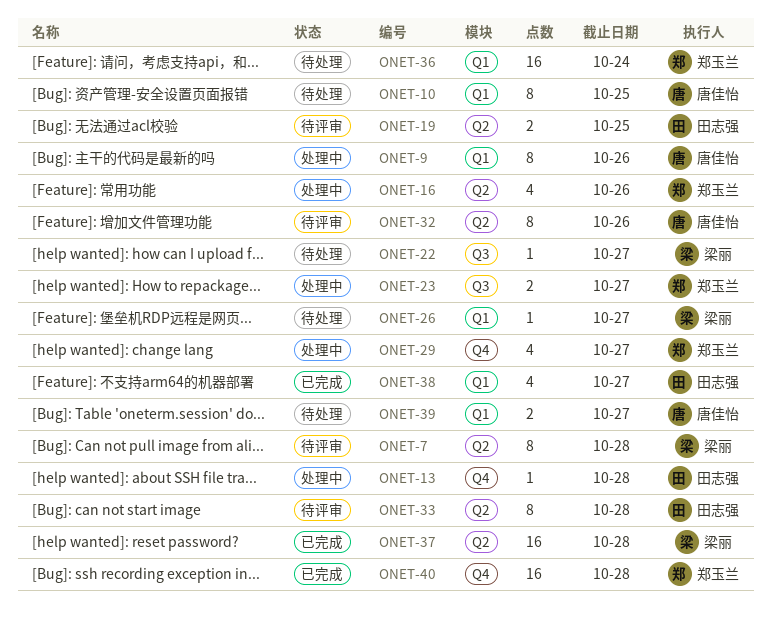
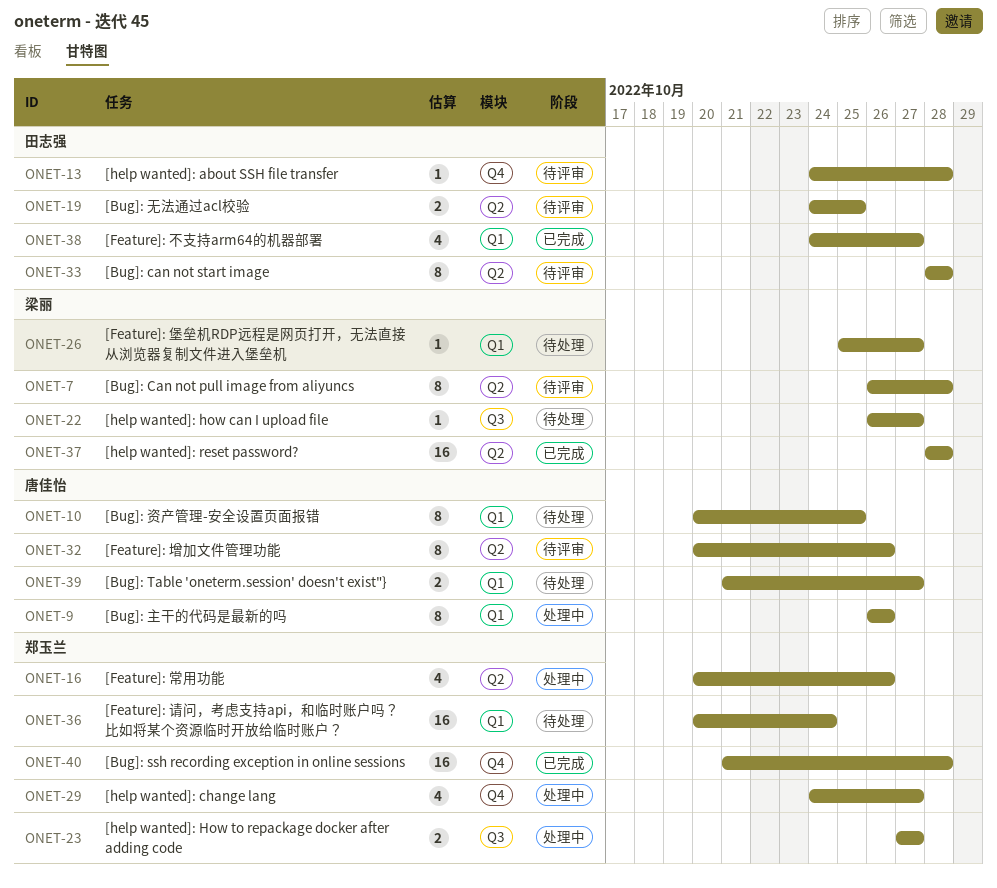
ONET-13, status: 处理中 -> 待评审

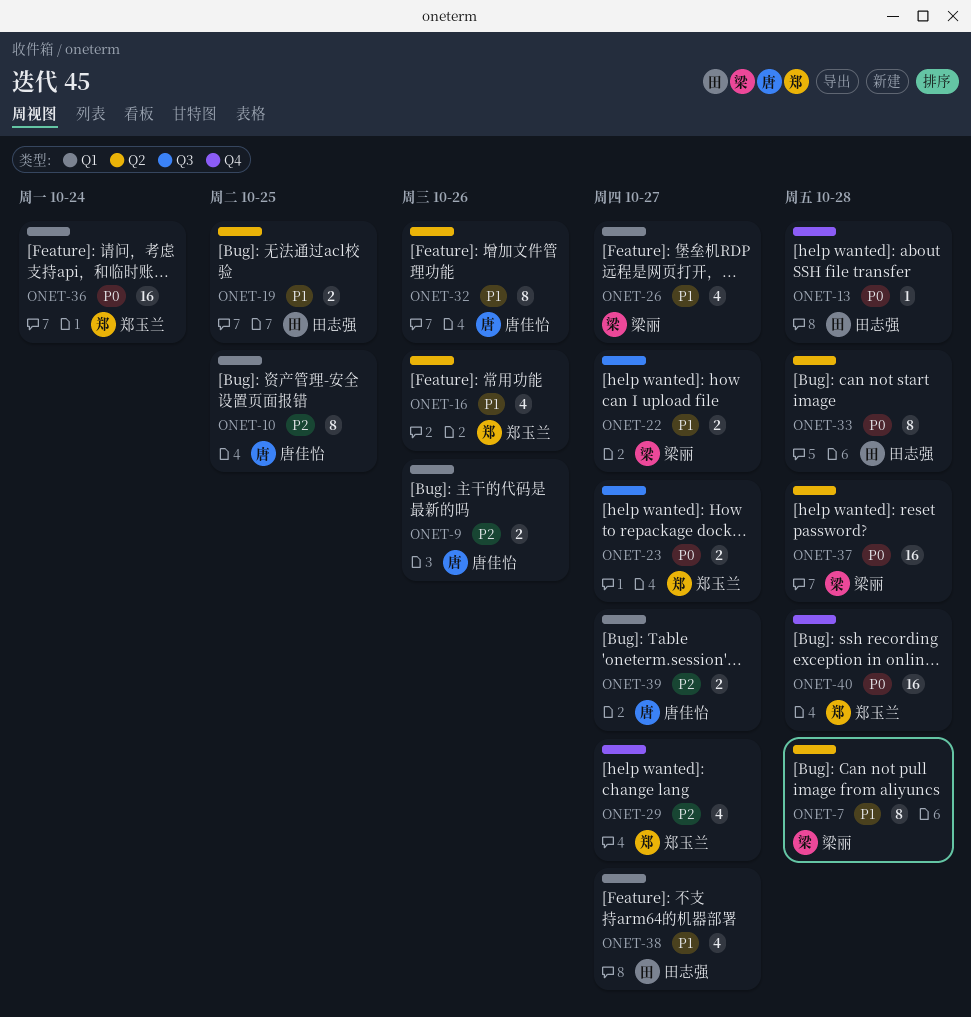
ONET-9, estimate: 8 -> 2
ONET-22, estimate: 1 -> 2
ONET-26, estimate: 1 -> 4

